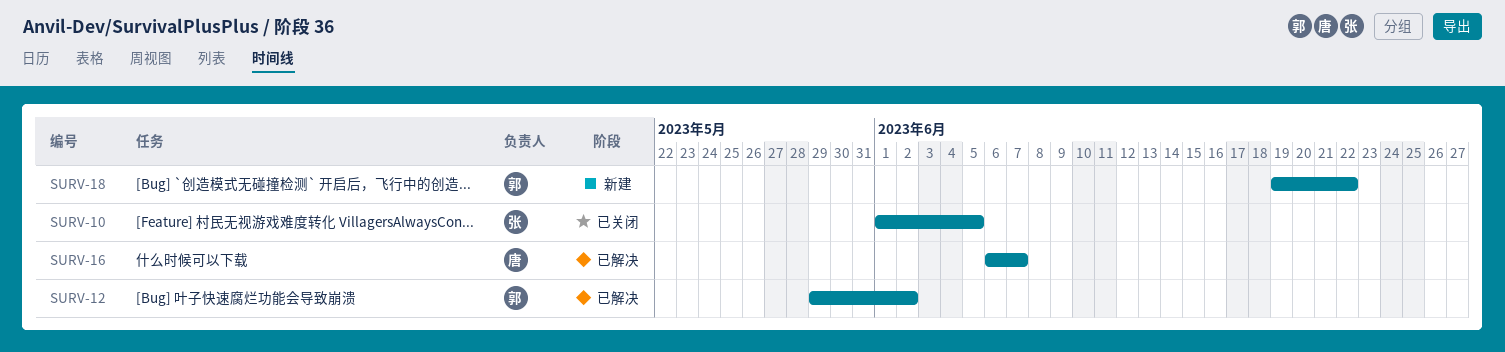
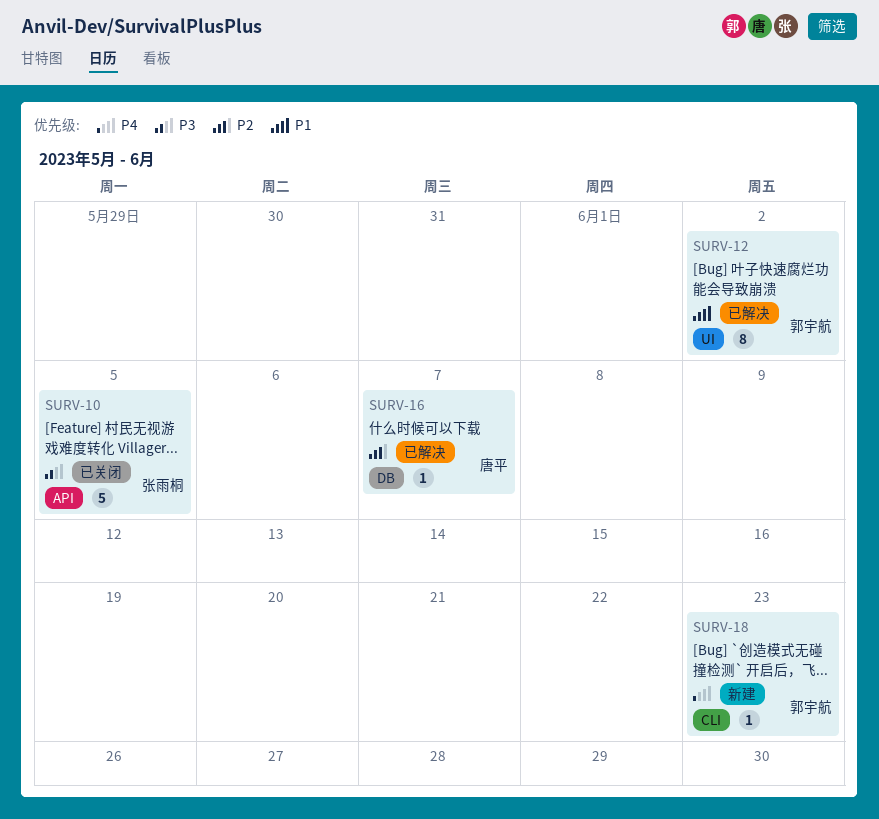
SURV-18, due: Jun 22 -> Jun 23

